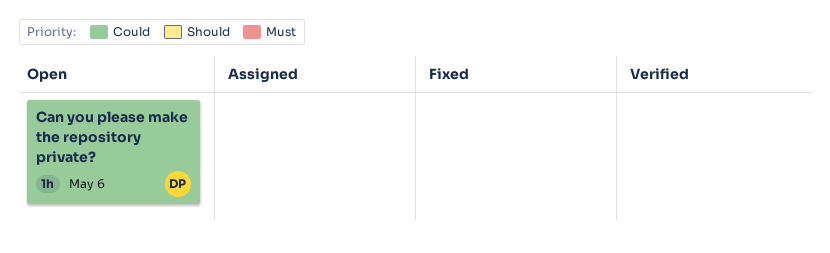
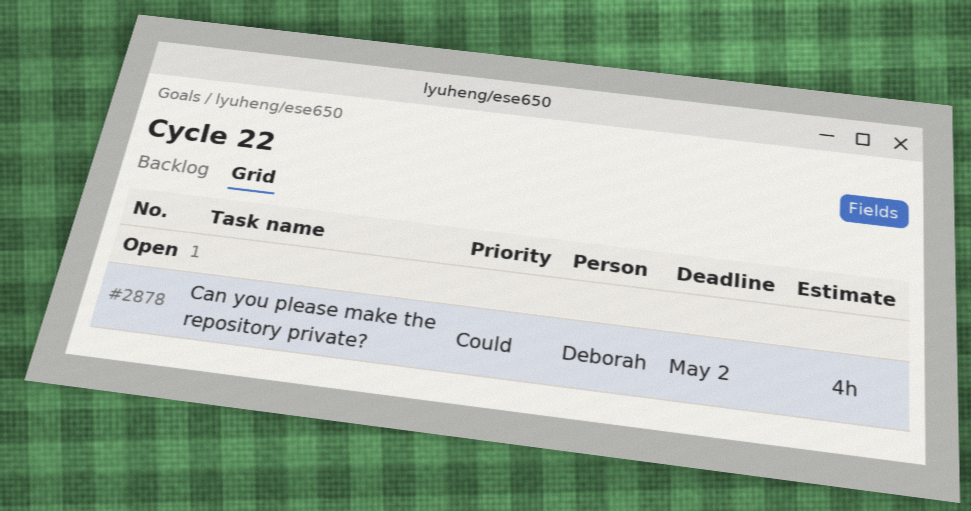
Can you please make the repository private?, estimate: 1h -> 4h
Can you please make the repository private?, due: May 6 -> May 2

